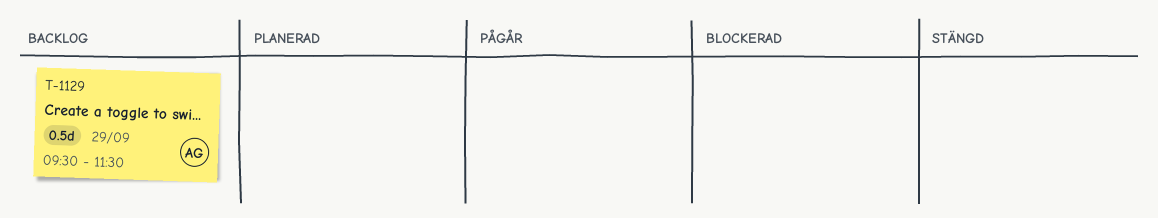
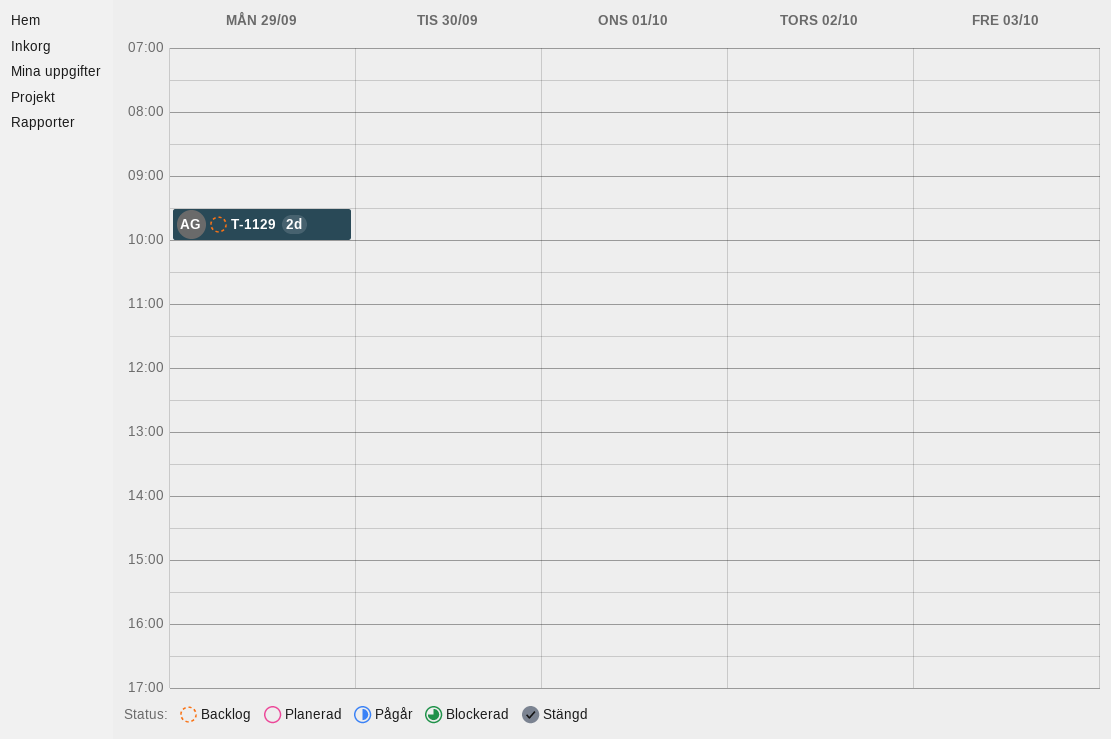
T-1129, estimate: 0.5d -> 2d
T-1129, ends: 11:30 -> 10:00

